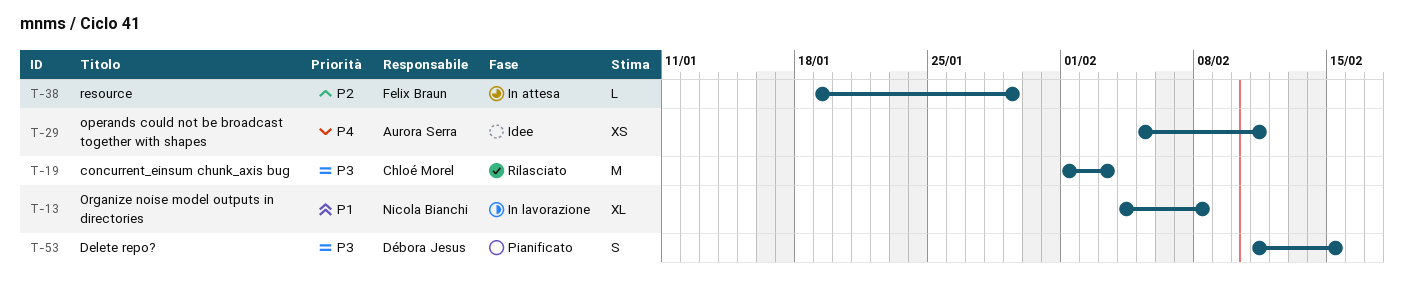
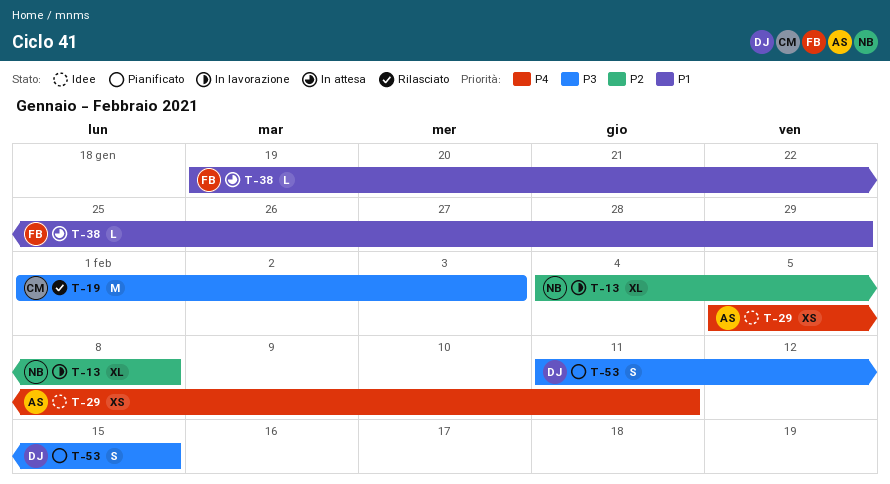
T-13, priority: P1 -> P2
T-38, priority: P2 -> P1

